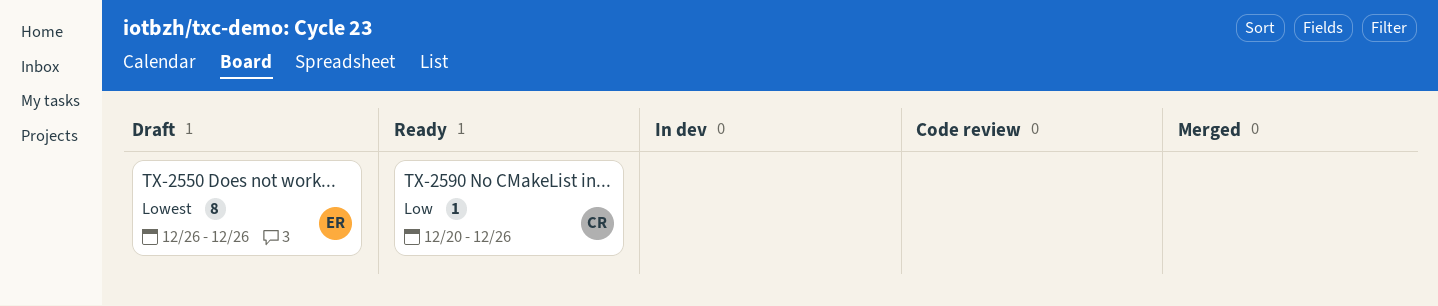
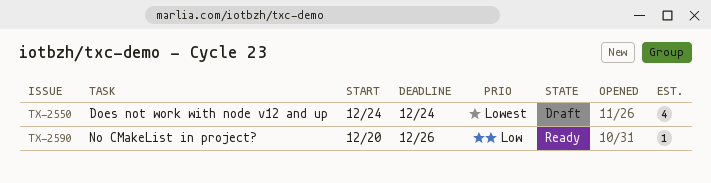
TX-2550, estimate: 8 -> 4
TX-2550, start: Dec 26 -> Dec 24
TX-2550, due: Dec 26 -> Dec 24

